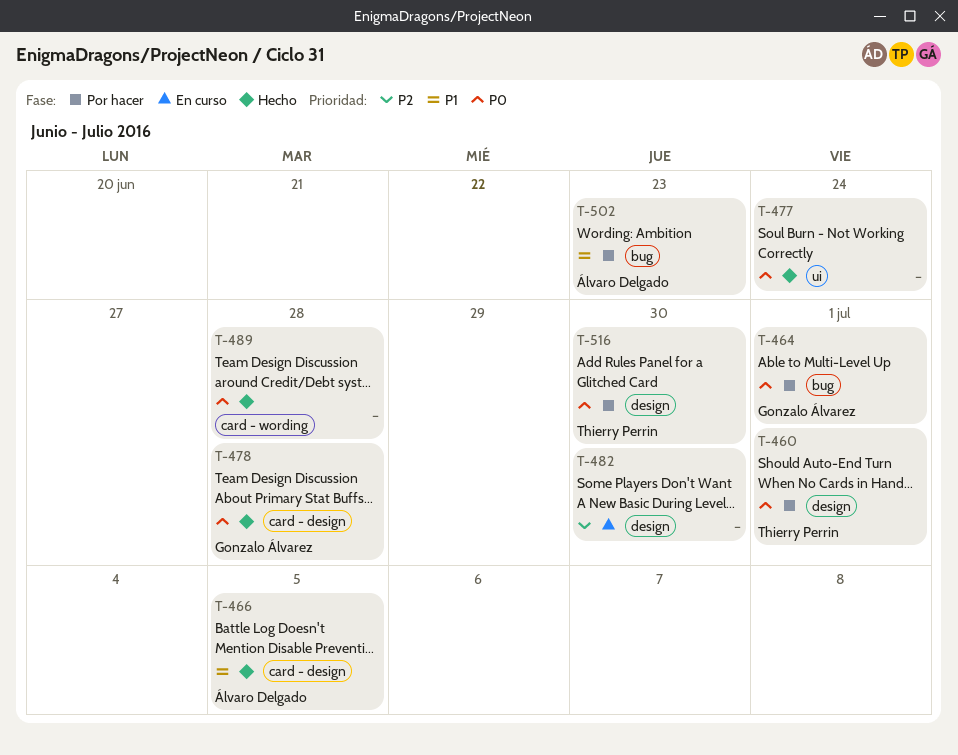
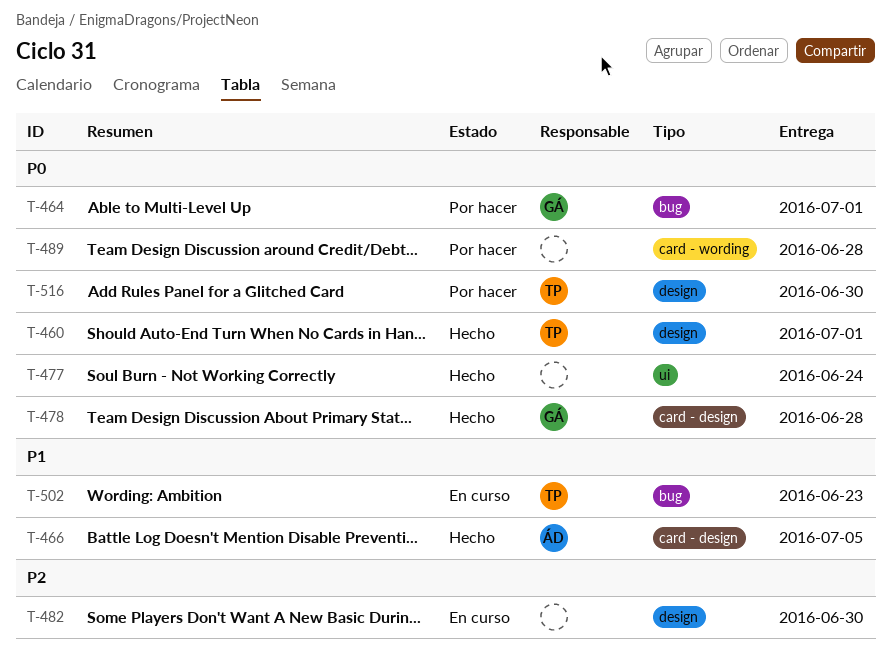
T-460, status: Por hacer -> Hecho
T-489, status: Hecho -> Por hacer
T-502, status: Por hacer -> En curso
T-502, owner: Álvaro Delgado -> Thierry Perrin

